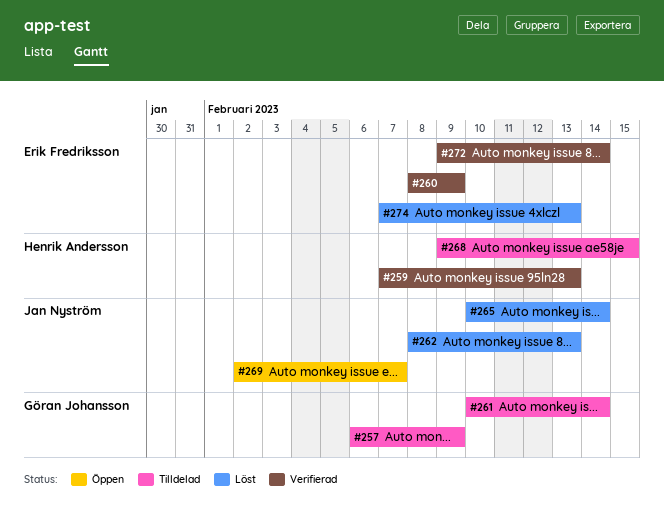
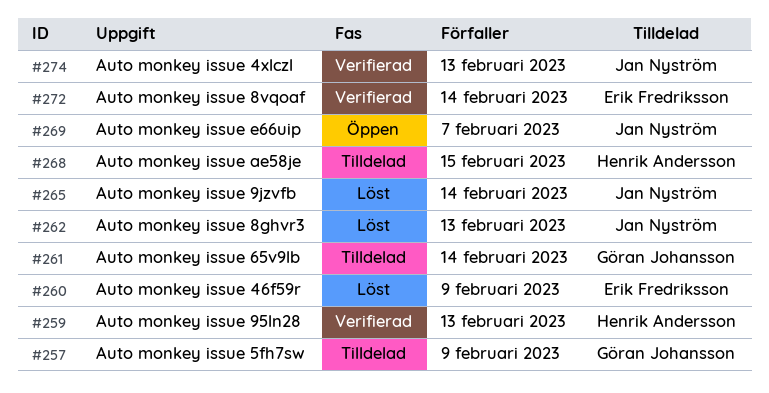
#260, status: Verifierad -> Löst
#274, status: Löst -> Verifierad
#274, owner: Erik Fredriksson -> Jan Nyström

